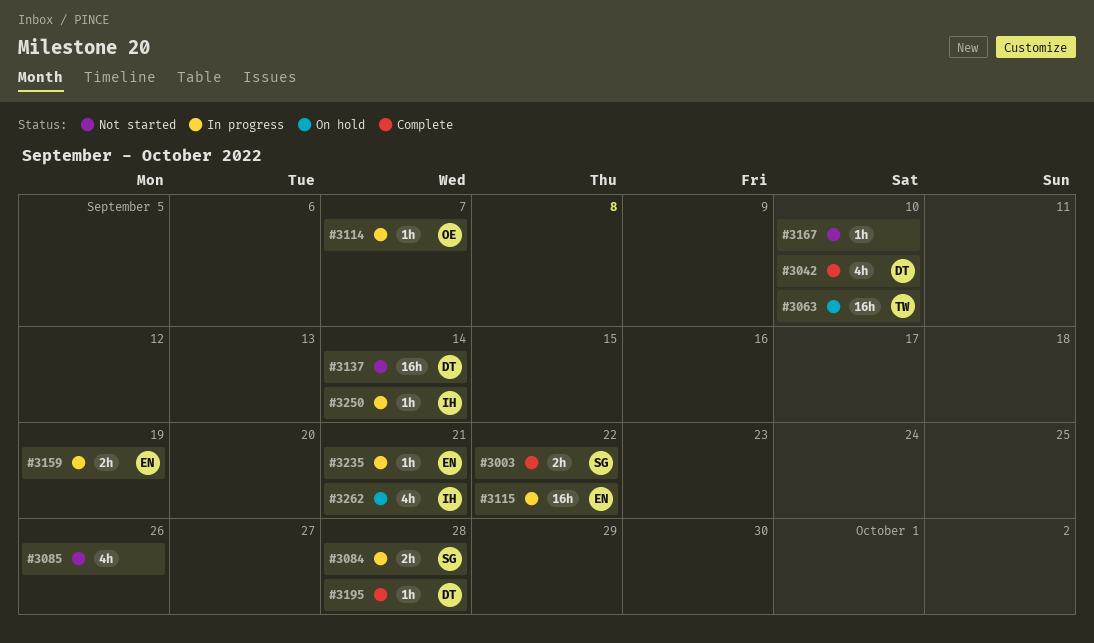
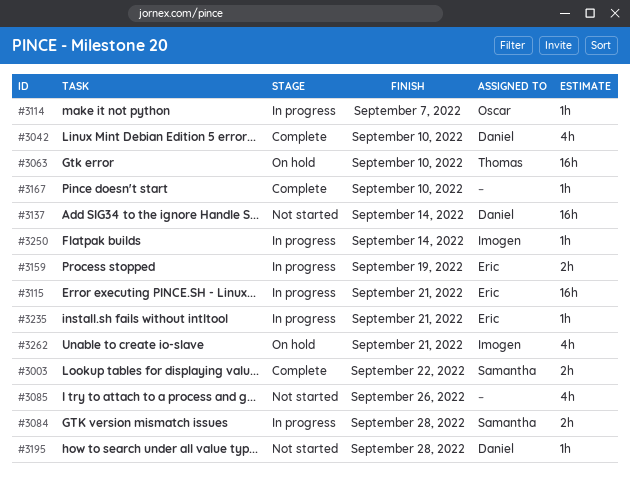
#3115, due: Sep 22 -> Sep 21
#3167, status: Not started -> Complete
#3195, status: Complete -> Not started

